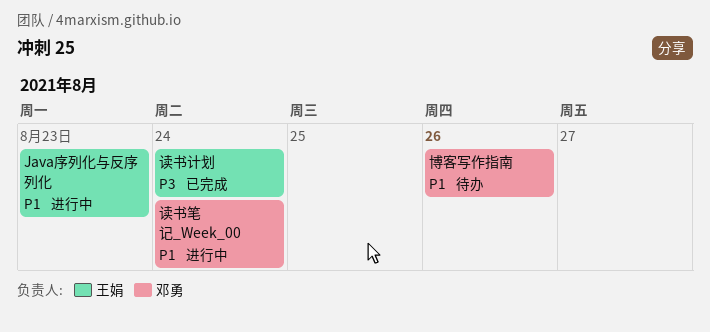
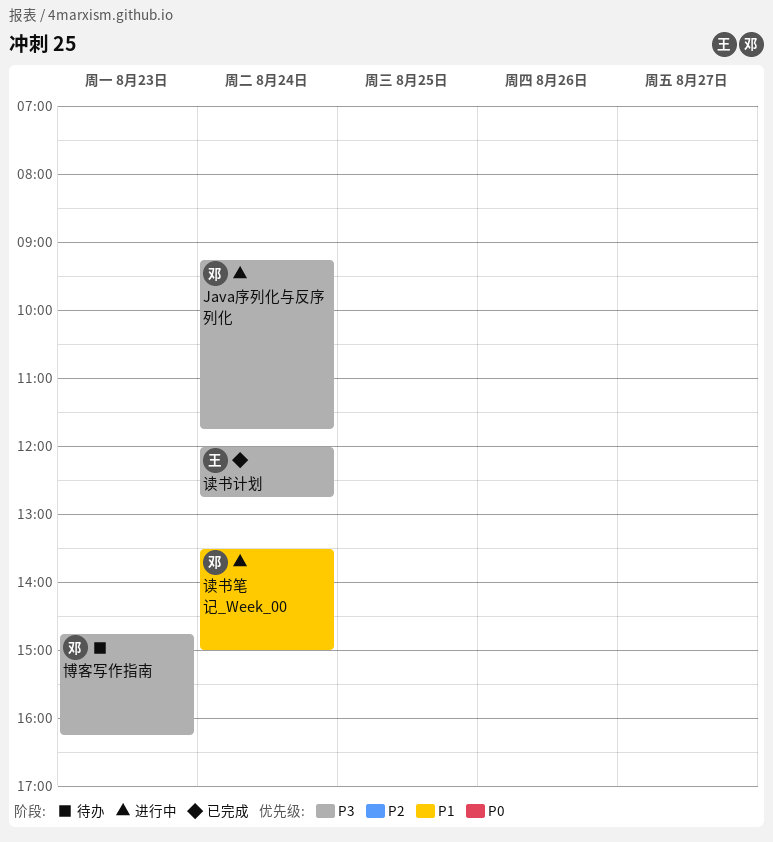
Java序列化与反序列化, owner: 王娟 -> 邓勇
Java序列化与反序列化, priority: P1 -> P3
Java序列化与反序列化, day: Aug 23 -> Aug 24
博客写作指南, priority: P1 -> P3
博客写作指南, day: Aug 26 -> Aug 23

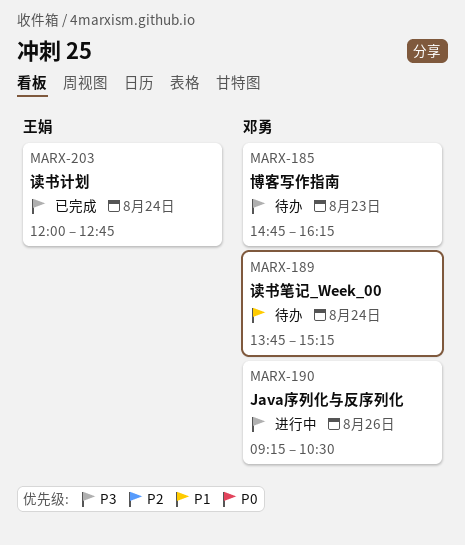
Java序列化与反序列化, day: Aug 24 -> Aug 26
Java序列化与反序列化, ends: 11:45 -> 10:30
读书笔记_Week_00, status: 进行中 -> 待办
读书笔记_Week_00, begins: 13:30 -> 13:45
读书笔记_Week_00, ends: 15:00 -> 15:15

